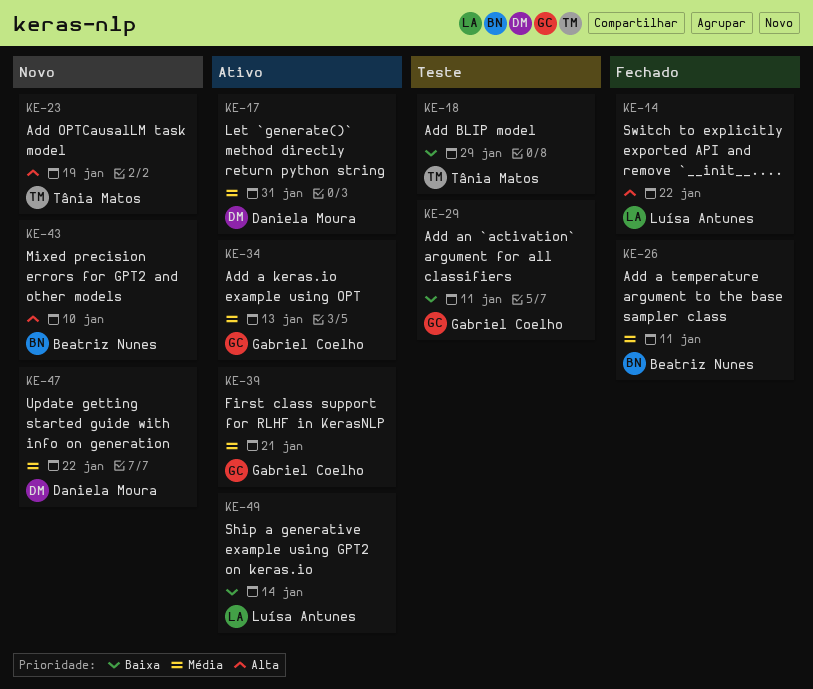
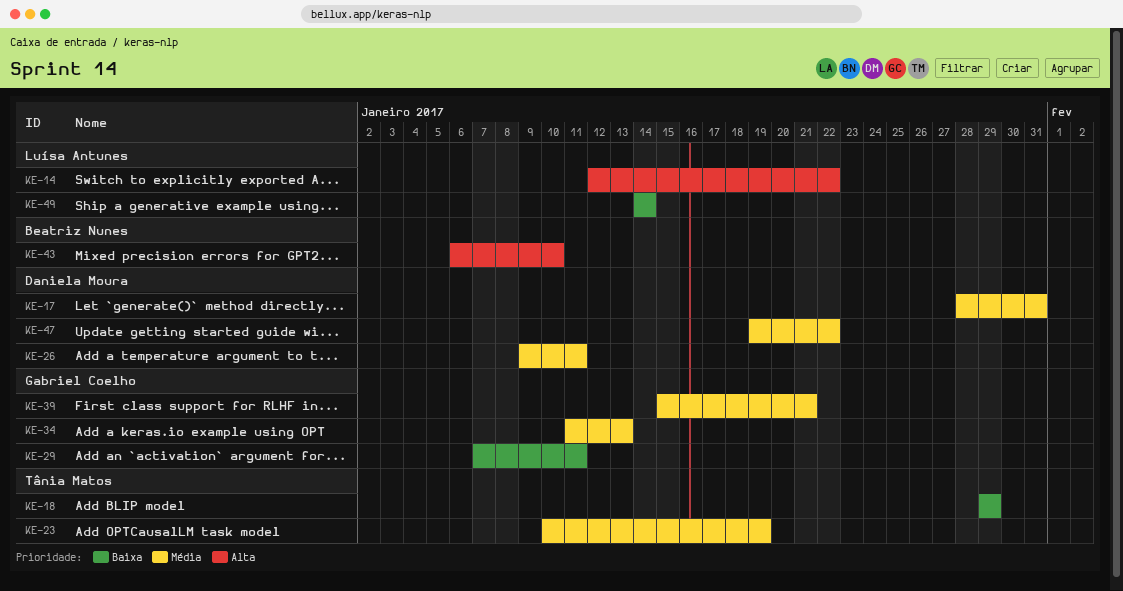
KE-23, priority: Alta -> Média
KE-26, owner: Beatriz Nunes -> Daniela Moura

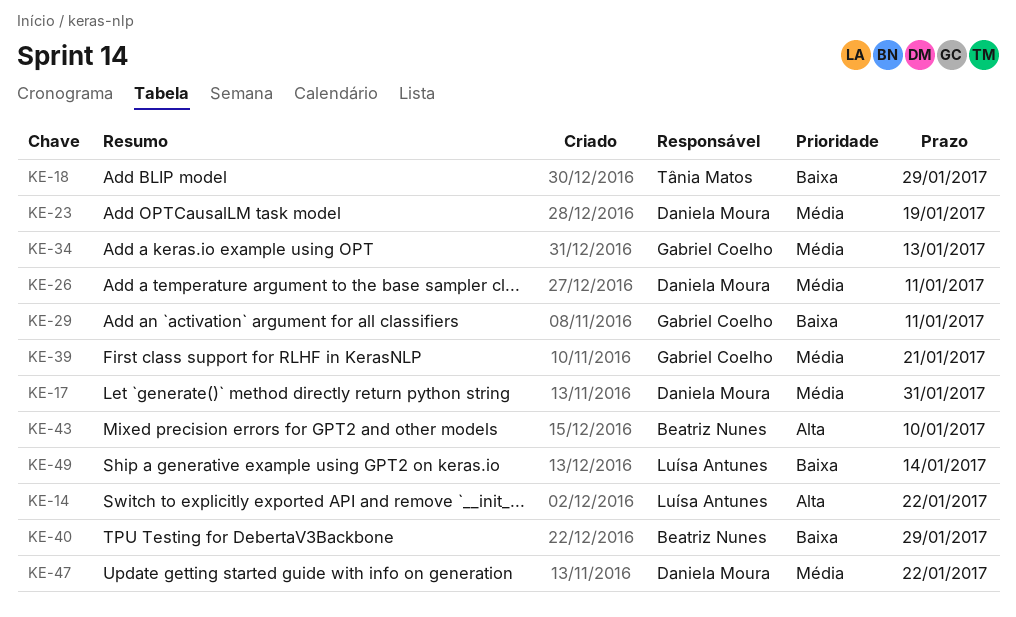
KE-23, owner: Tânia Matos -> Daniela Moura
KE-40: none -> present

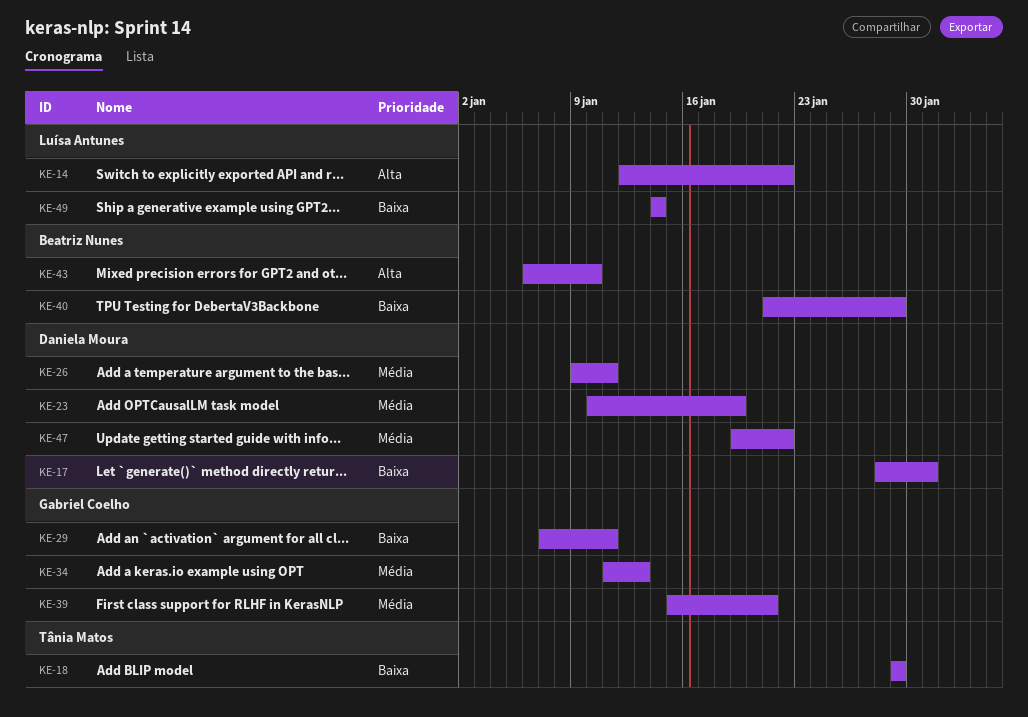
KE-17, priority: Média -> Baixa

